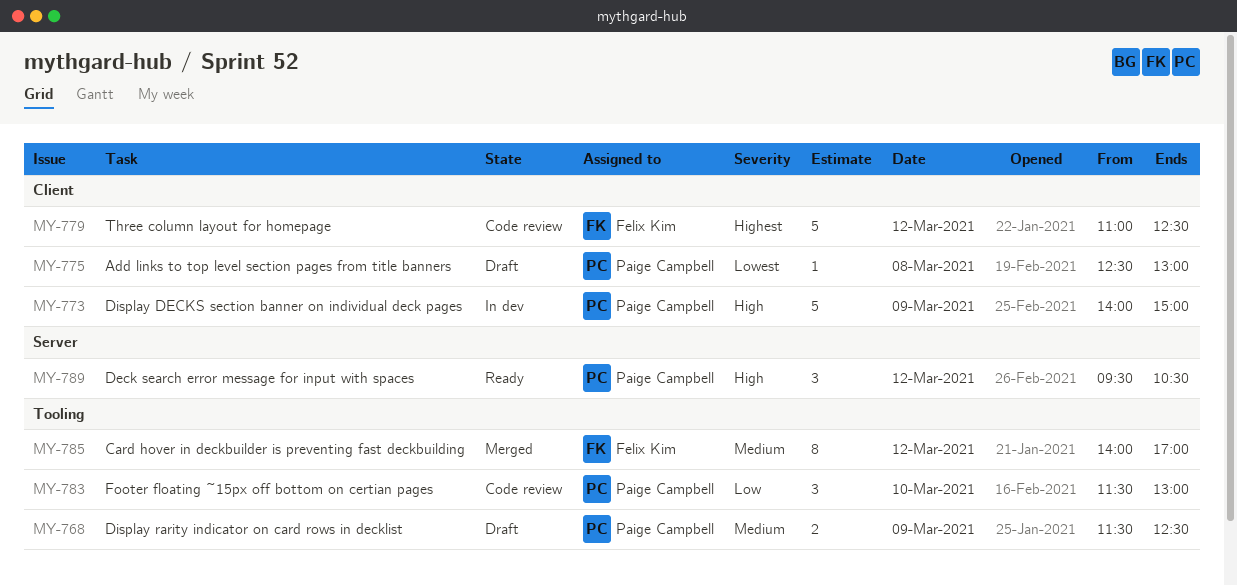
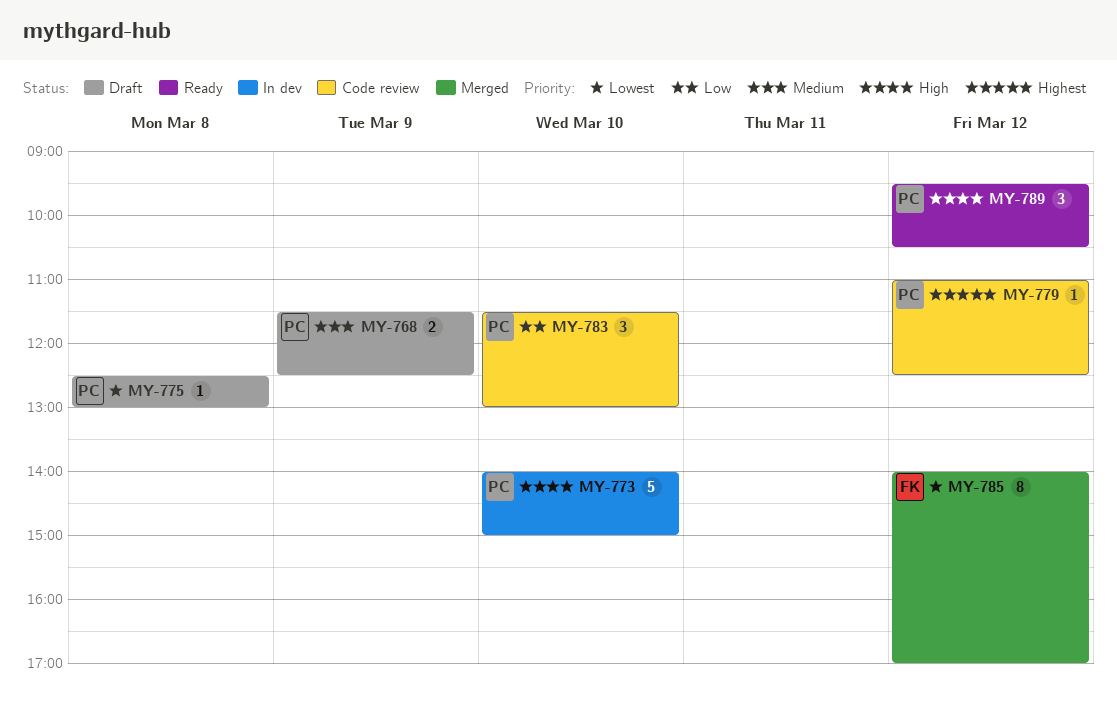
MY-773, day: Mar 9 -> Mar 10
MY-779, owner: Felix Kim -> Paige Campbell
MY-779, estimate: 5 -> 1
MY-785, priority: Medium -> Lowest

